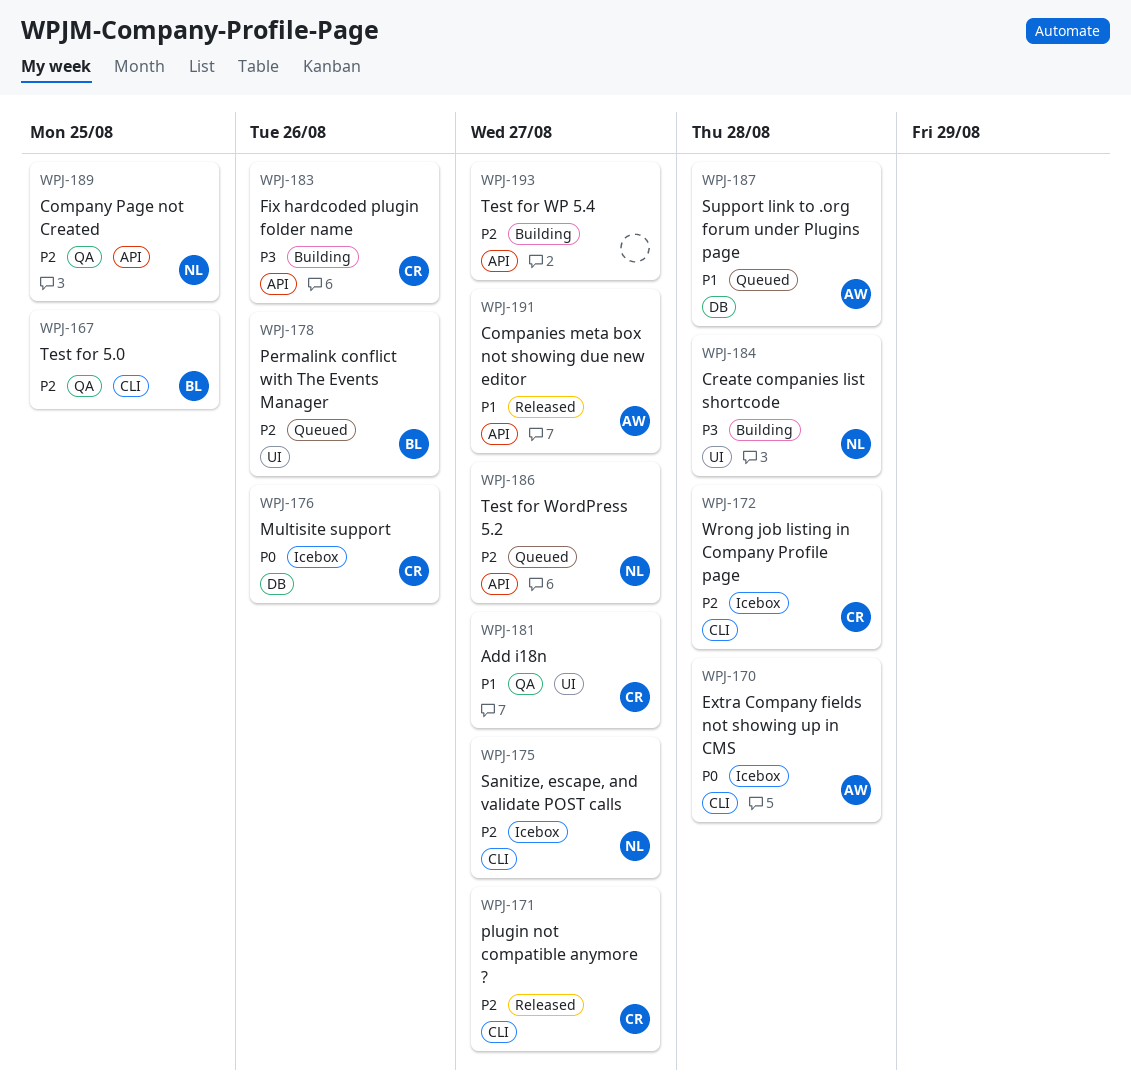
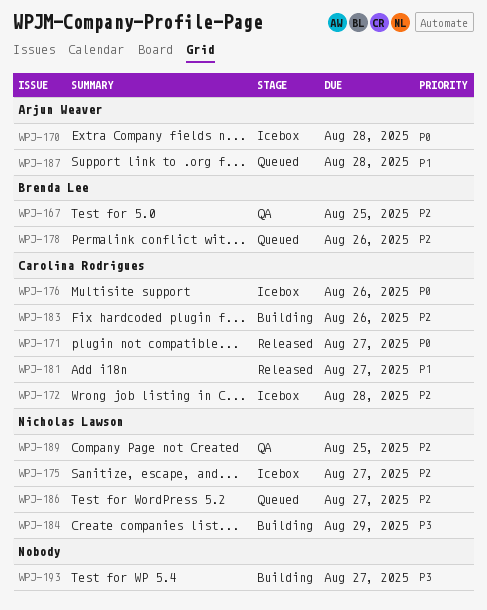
WPJ-171, priority: P2 -> P0
WPJ-181, status: QA -> Released
WPJ-183, priority: P3 -> P2
WPJ-184, due: Aug 28 -> Aug 29
WPJ-191: present -> none
WPJ-193, priority: P2 -> P3

